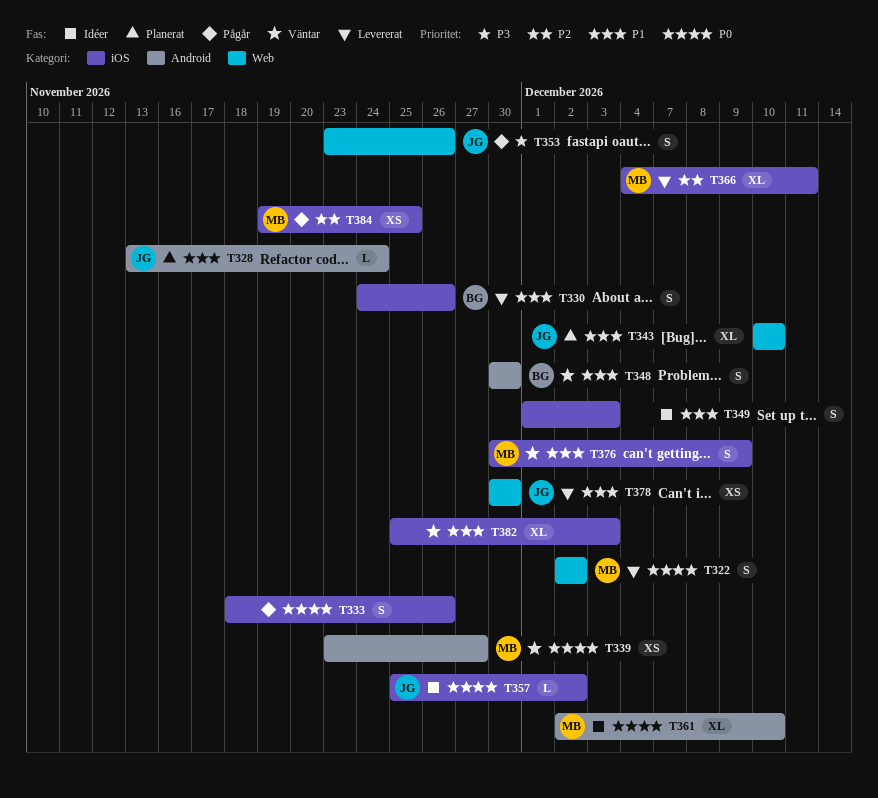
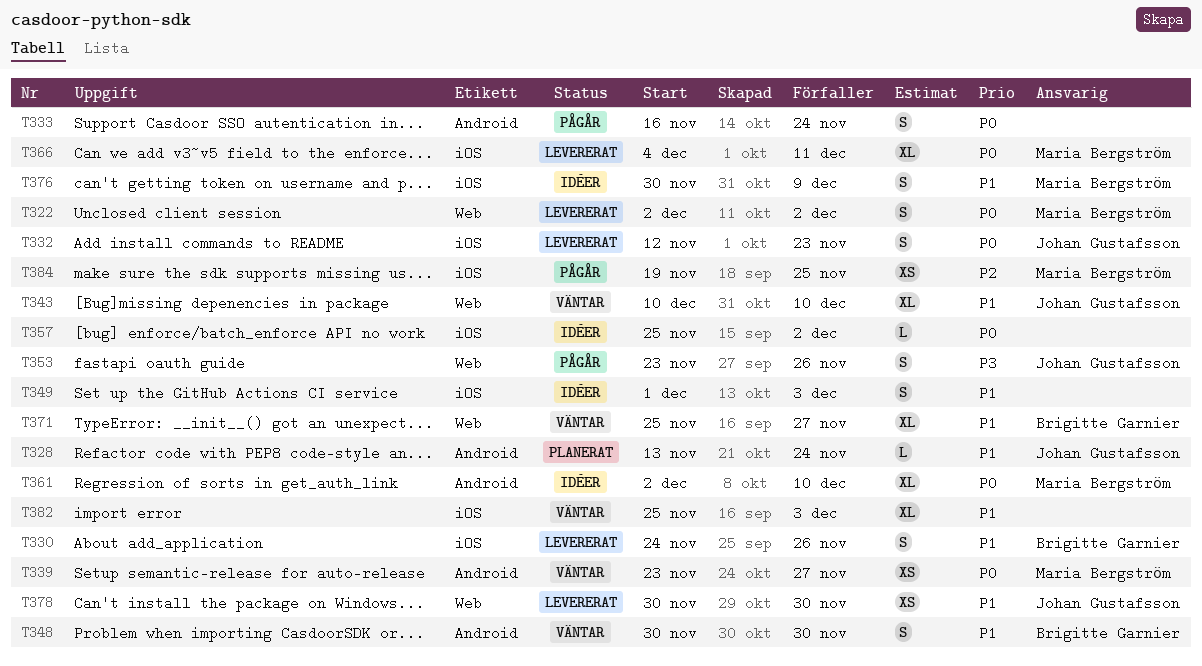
T332: none -> present
T333, label: iOS -> Android
T333, start: Nov 18 -> Nov 16
T333, due: Nov 26 -> Nov 24
T343, status: Planerat -> Väntar
T357, owner: Johan Gustafsson -> none
T366, priority: P2 -> P0
T371: none -> present
T376, status: Väntar -> Idéer

